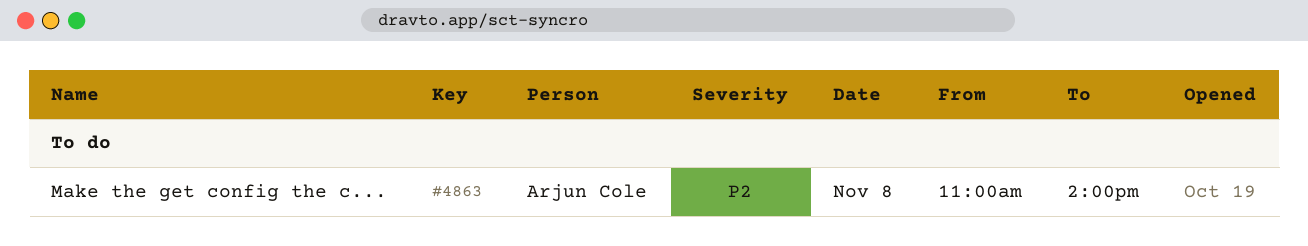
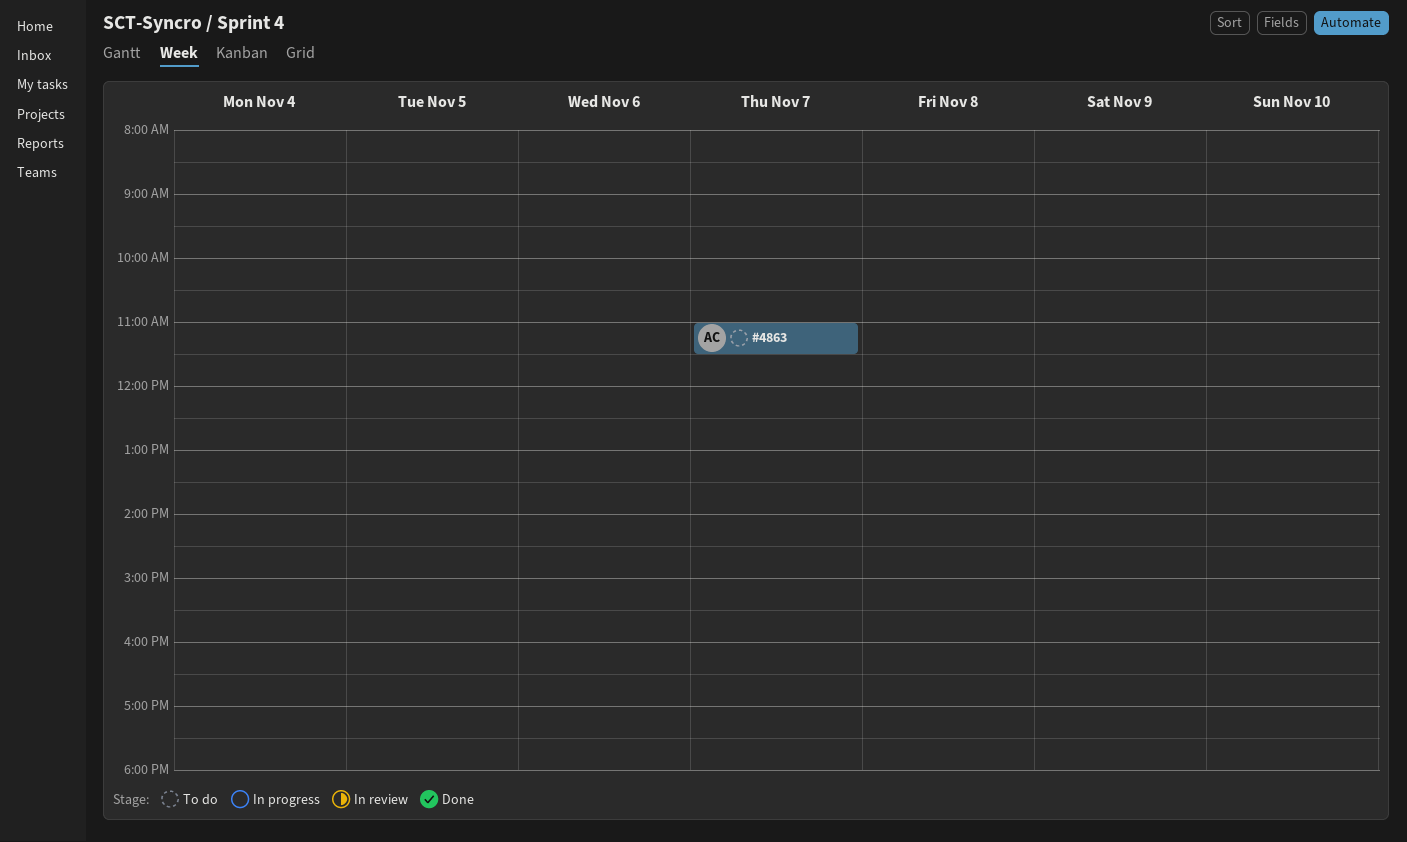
#4863, day: Nov 8 -> Nov 7
#4863, ends: 14:00 -> 11:30

